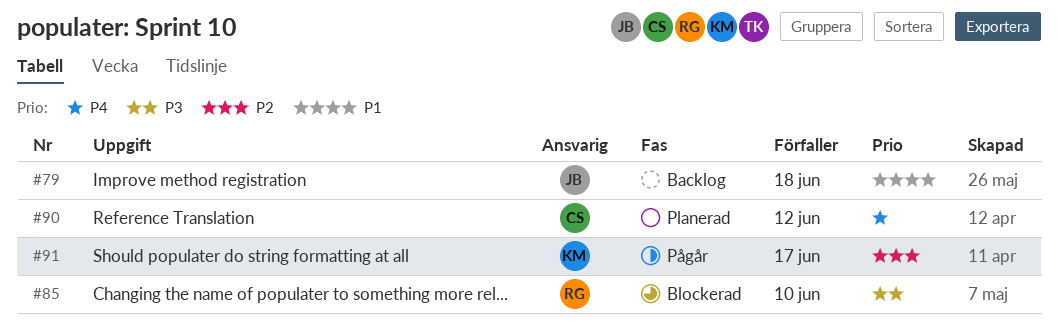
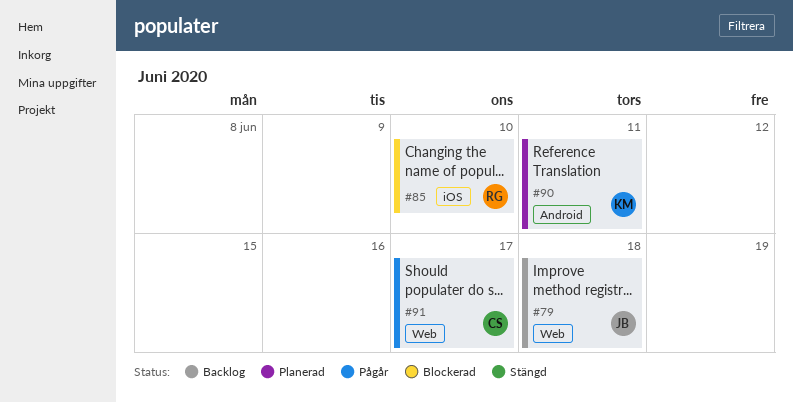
#90, owner: CS -> KM
#90, due: Jun 12 -> Jun 11
#91, owner: KM -> CS

